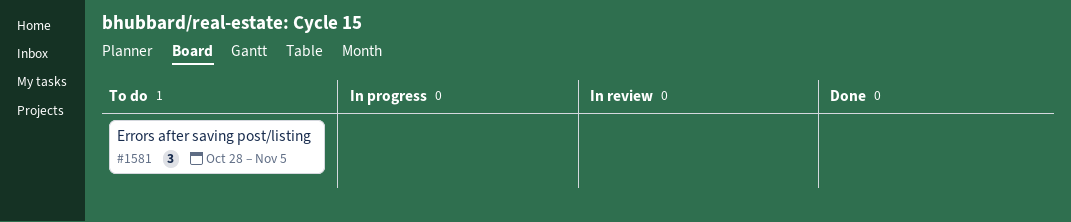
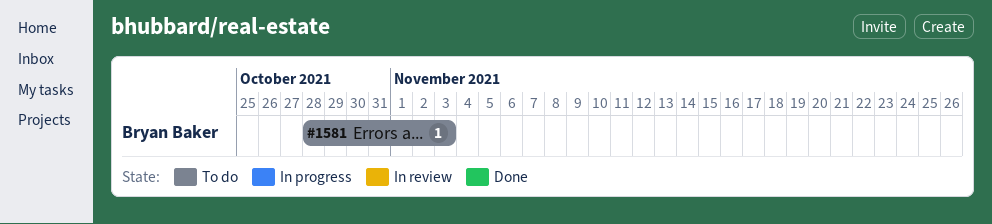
#1581, estimate: 3 -> 1
#1581, due: Nov 5 -> Nov 3

